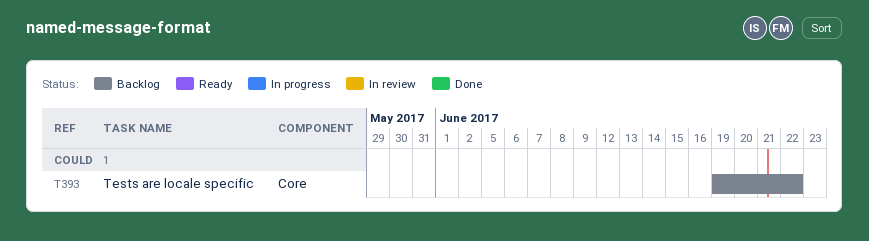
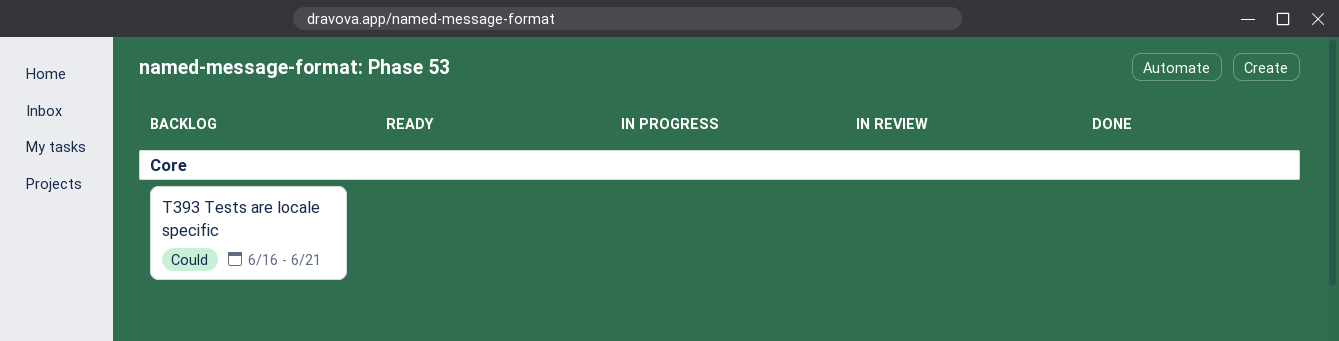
T393, start: Jun 19 -> Jun 16
T393, due: Jun 22 -> Jun 21

